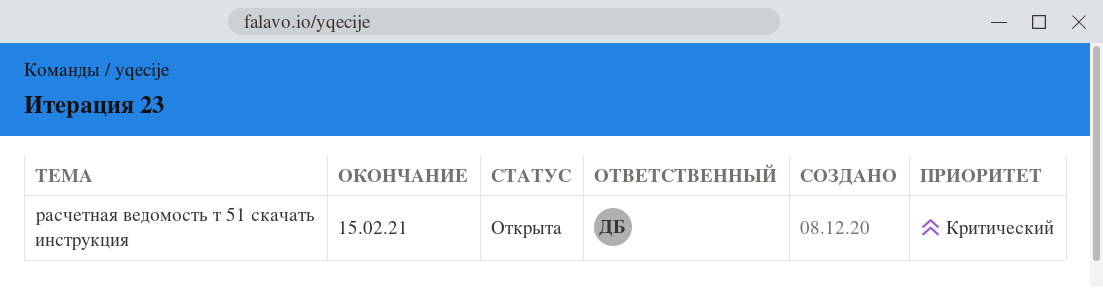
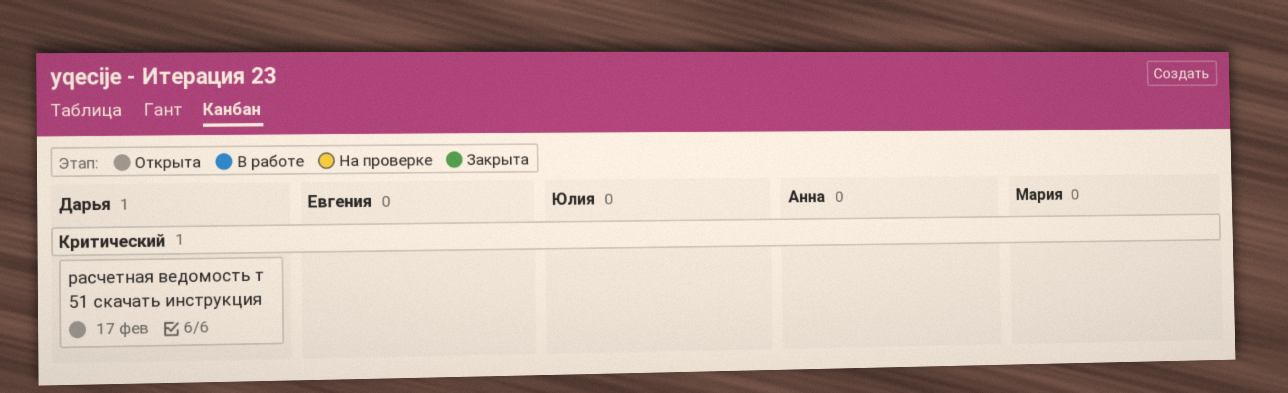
расчетная ведомость т 51 скачать инструкция, due: Feb 15 -> Feb 17

